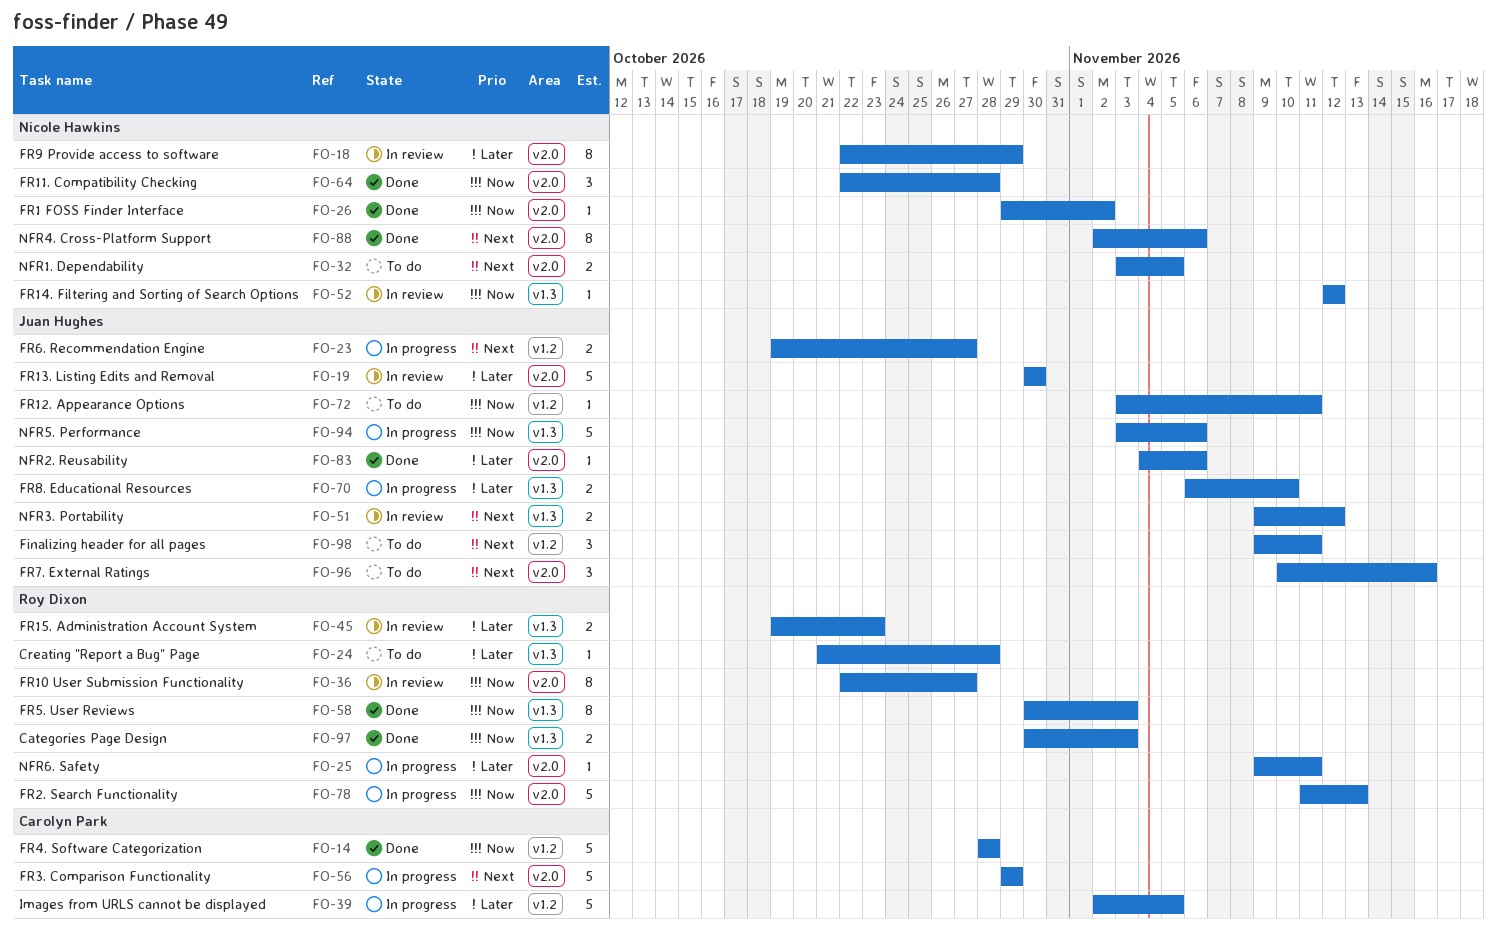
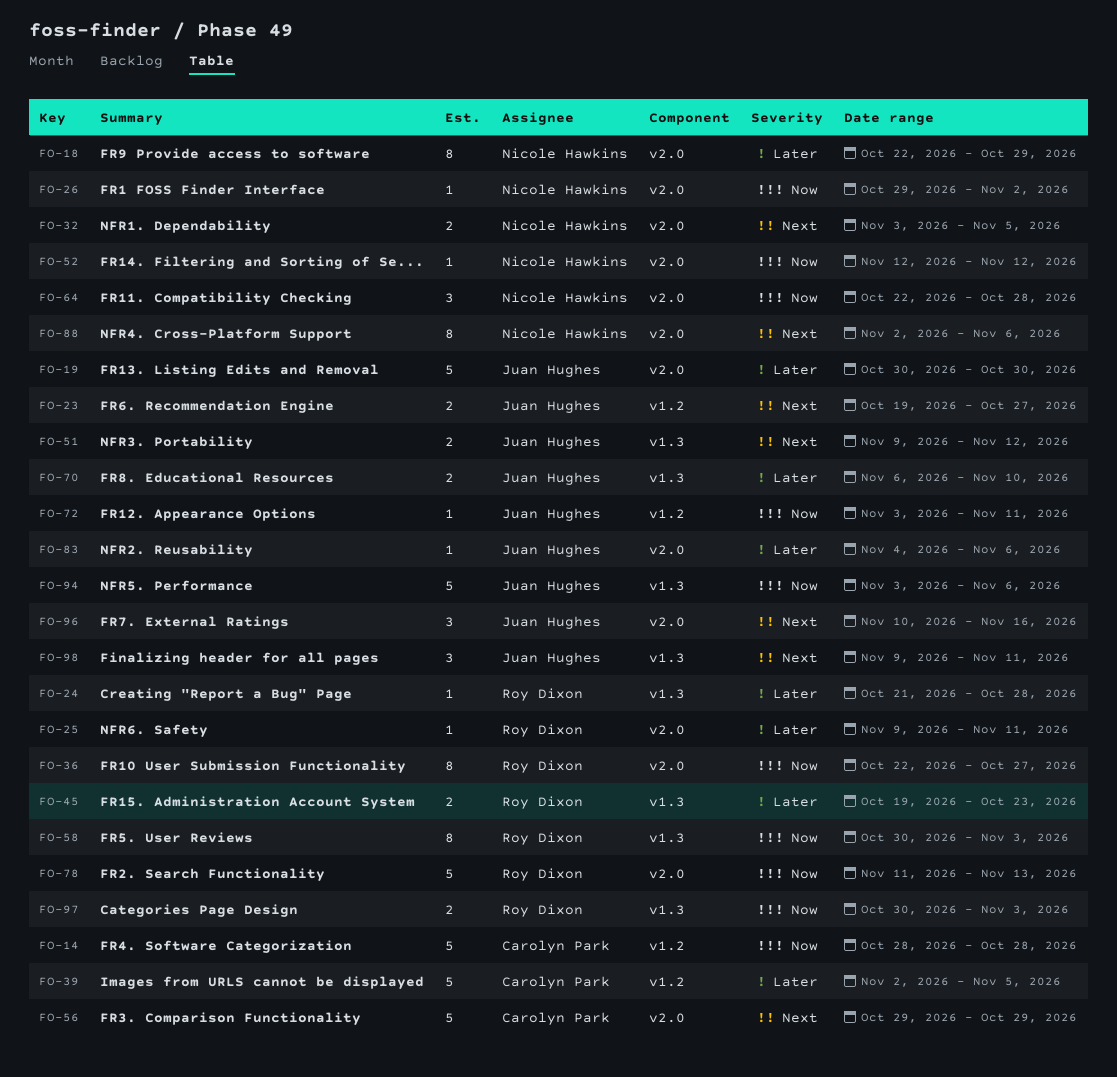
FO-52, label: v1.3 -> v2.0
FO-98, label: v1.2 -> v1.3

